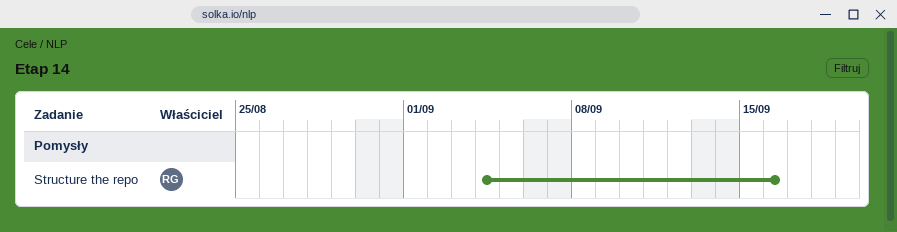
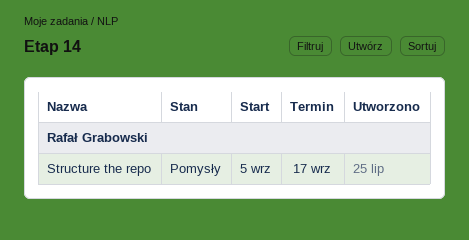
Structure the repo, start: Sep 4 -> Sep 5
Structure the repo, due: Sep 16 -> Sep 17

